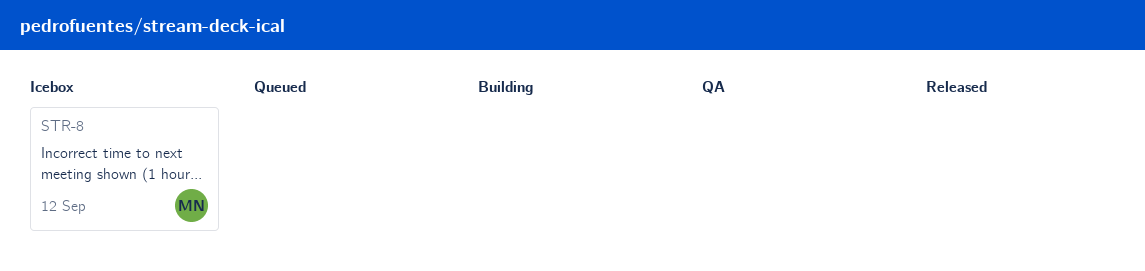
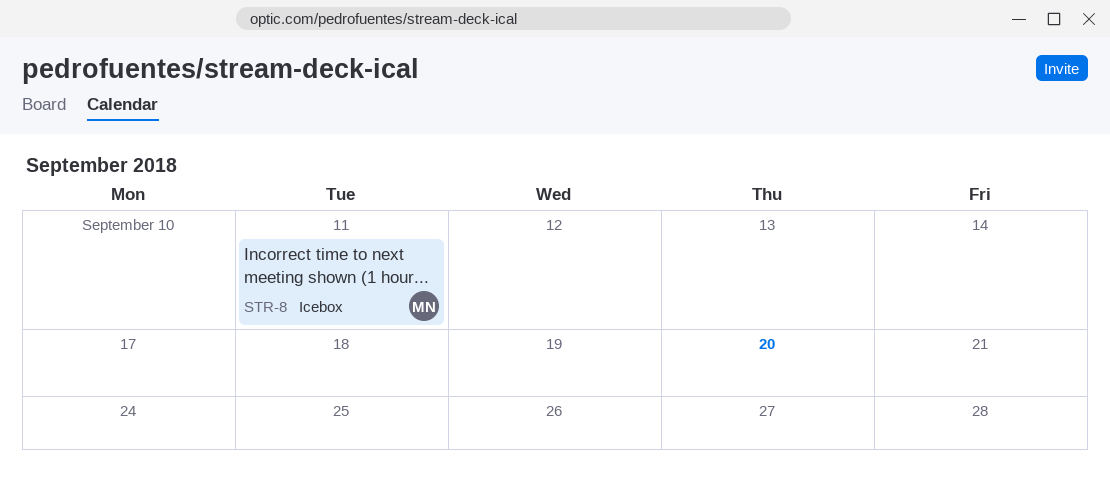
STR-8, due: Sep 12 -> Sep 11

